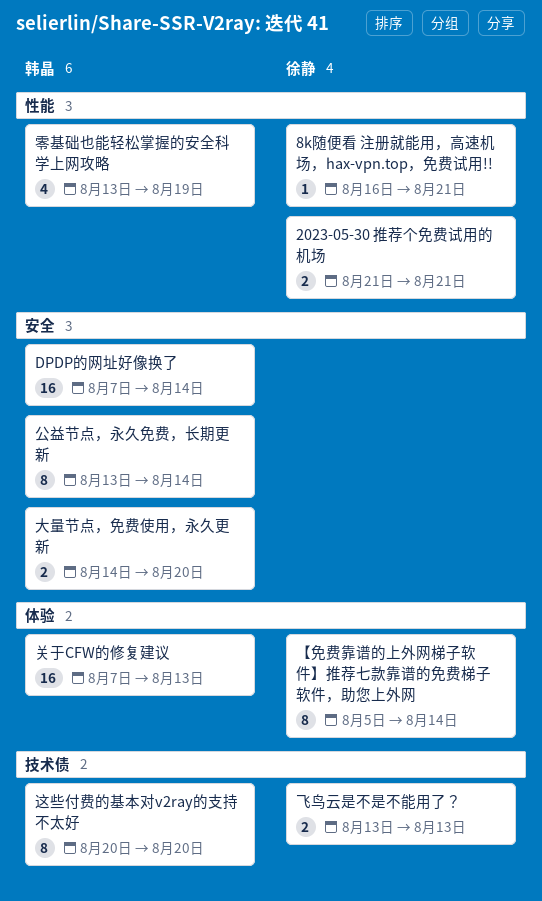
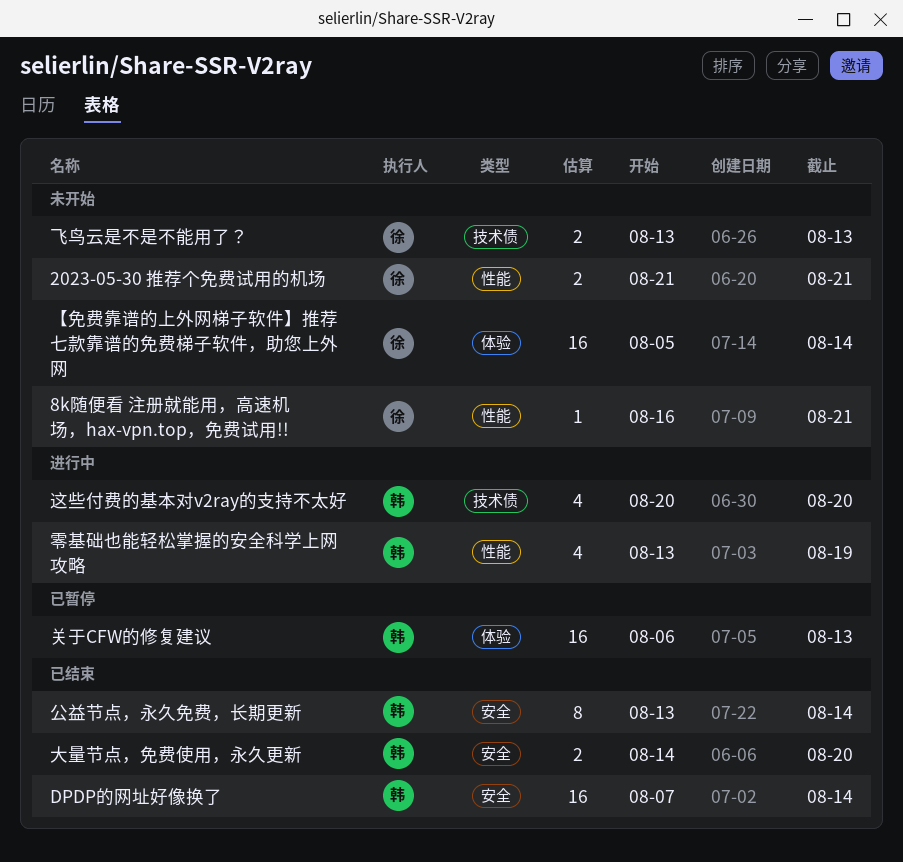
【免费靠谱的上外网梯子软件】推荐七款靠谱的免费梯子软件，助您上外网, estimate: 8 -> 16
关于CFW的修复建议, start: Aug 7 -> Aug 6
这些付费的基本对v2ray的支持不太好, estimate: 8 -> 4

